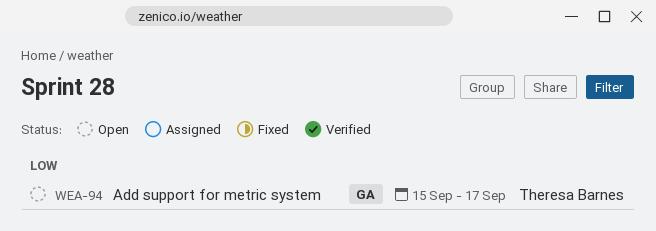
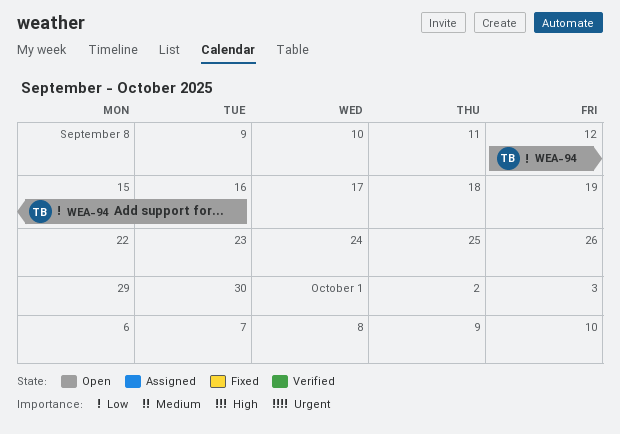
WEA-94, start: Sep 15 -> Sep 12
WEA-94, due: Sep 17 -> Sep 16

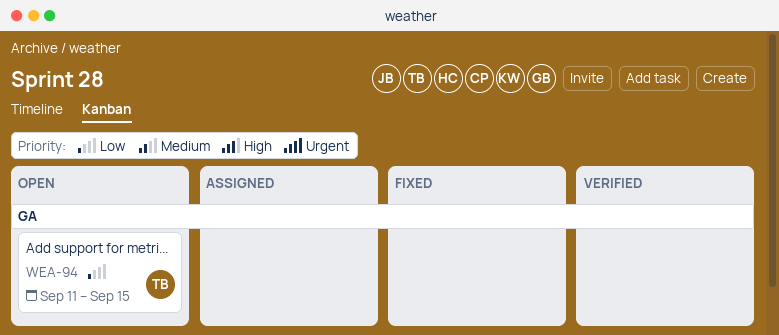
WEA-94, start: Sep 12 -> Sep 11
WEA-94, due: Sep 16 -> Sep 15

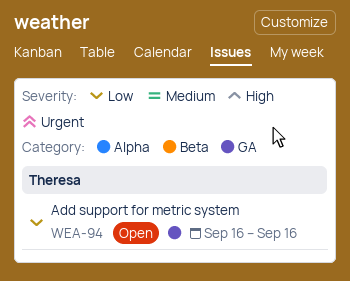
WEA-94, start: Sep 11 -> Sep 16
WEA-94, due: Sep 15 -> Sep 16

